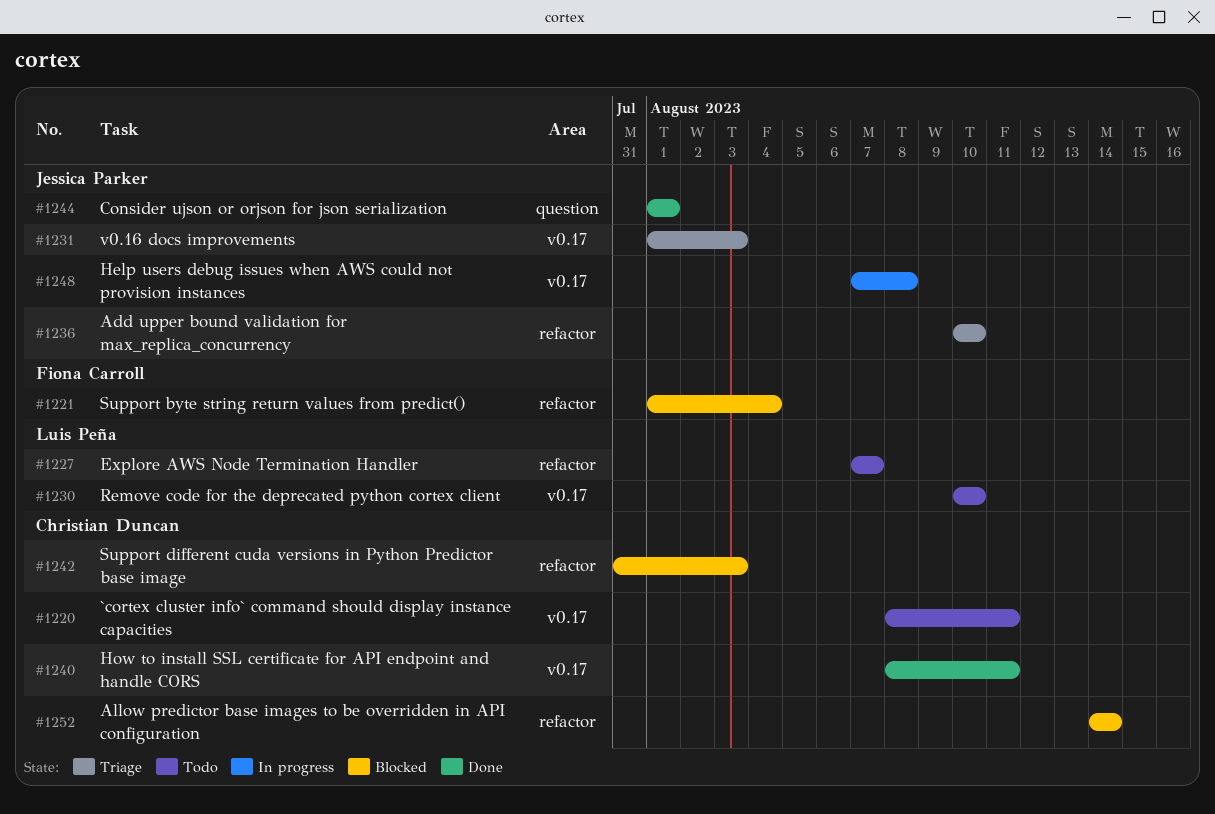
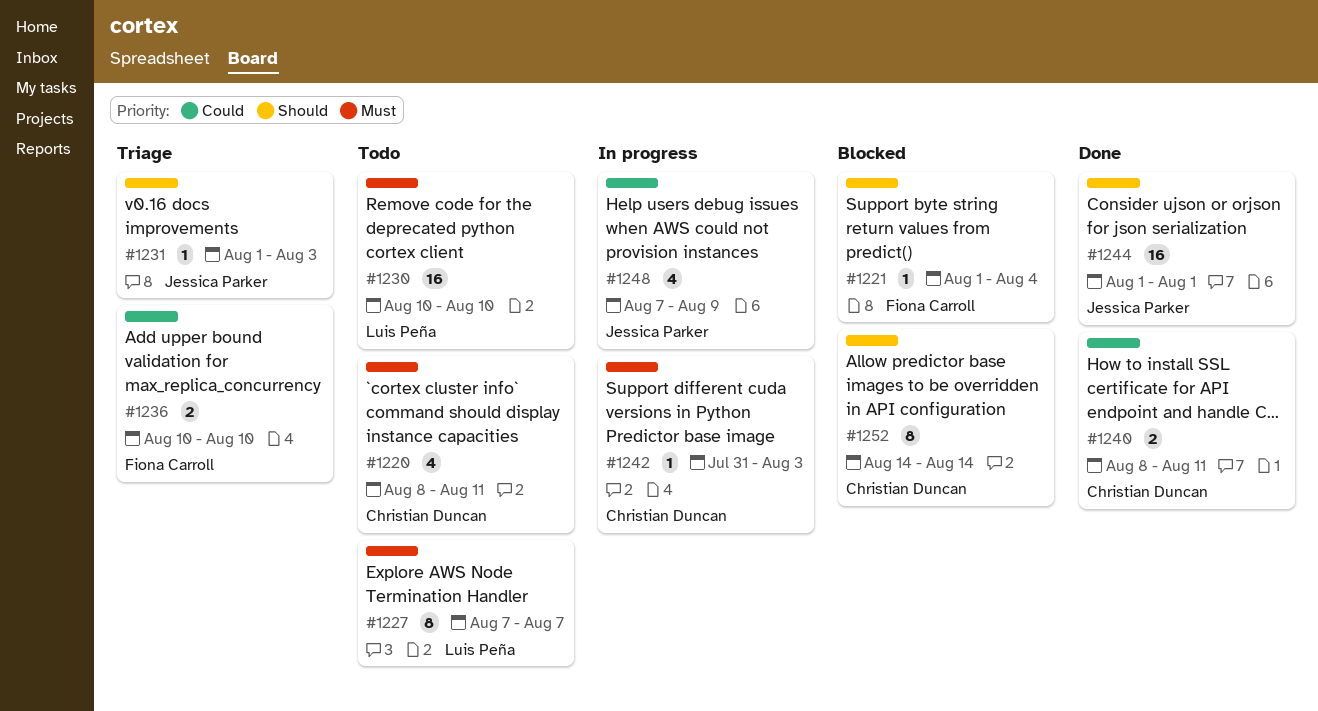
#1236, owner: Jessica Parker -> Fiona Carroll
#1242, status: Blocked -> In progress
#1248, due: Aug 8 -> Aug 9

